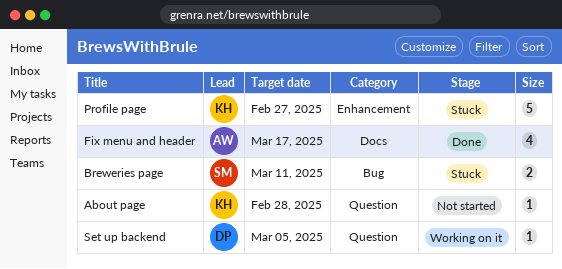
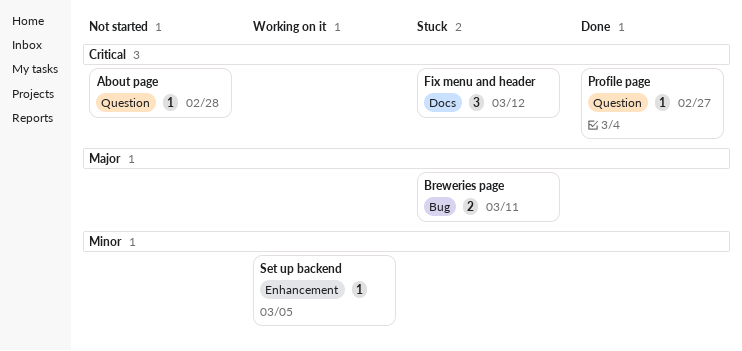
Fix menu and header, status: Done -> Stuck
Fix menu and header, estimate: 4 -> 3
Fix menu and header, due: Mar 17 -> Mar 12
Profile page, status: Stuck -> Done
Profile page, label: Enhancement -> Question
Profile page, estimate: 5 -> 1
Set up backend, label: Question -> Enhancement

